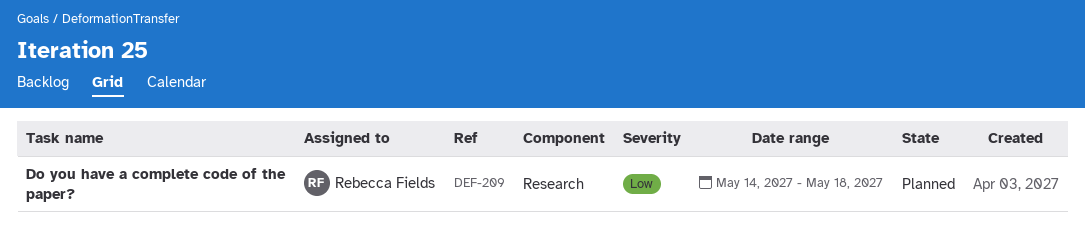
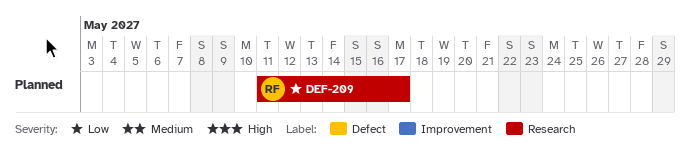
DEF-209, start: May 14 -> May 11
DEF-209, due: May 18 -> May 17

